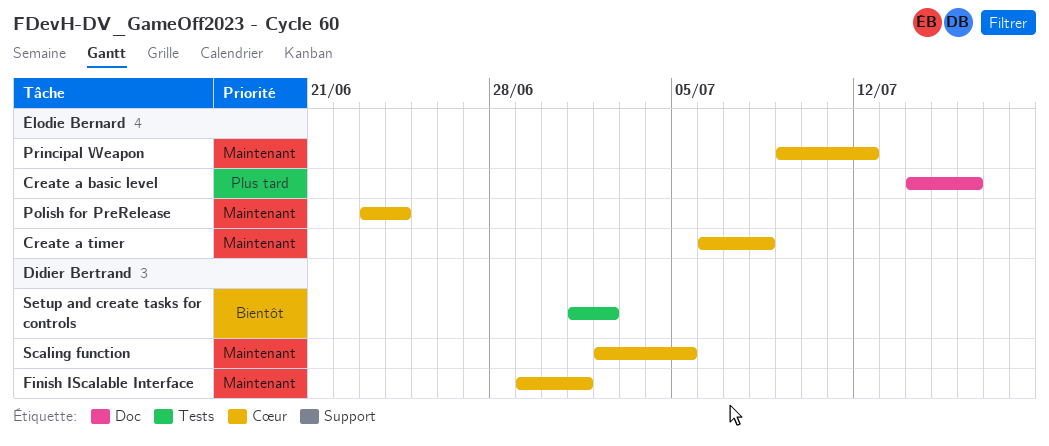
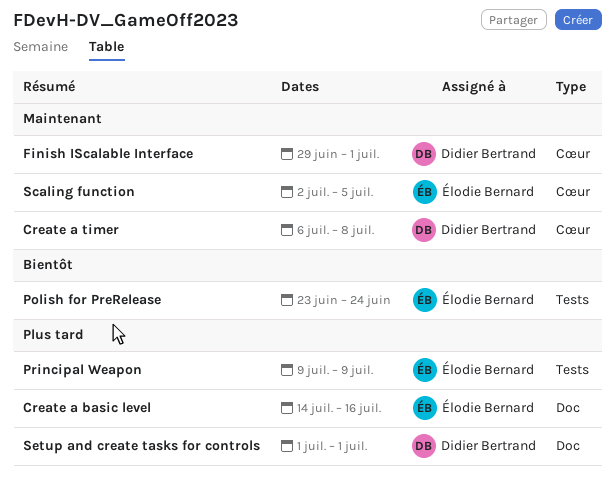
Create a timer, owner: Élodie Bernard -> Didier Bertrand
Polish for PreRelease, priority: Maintenant -> Bientôt
Polish for PreRelease, label: Cœur -> Tests
Principal Weapon, priority: Maintenant -> Plus tard
Principal Weapon, label: Cœur -> Tests
Principal Weapon, due: Jul 12 -> Jul 9
Scaling function, owner: Didier Bertrand -> Élodie Bernard
Setup and create tasks for controls, priority: Bientôt -> Plus tard
Setup and create tasks for controls, label: Tests -> Doc
Setup and create tasks for controls, due: Jul 2 -> Jul 1

